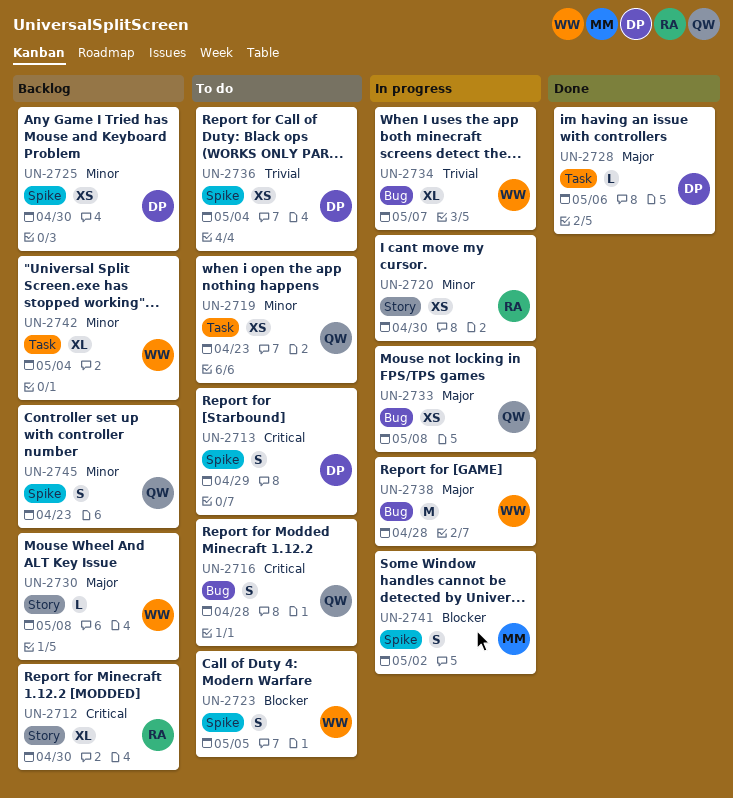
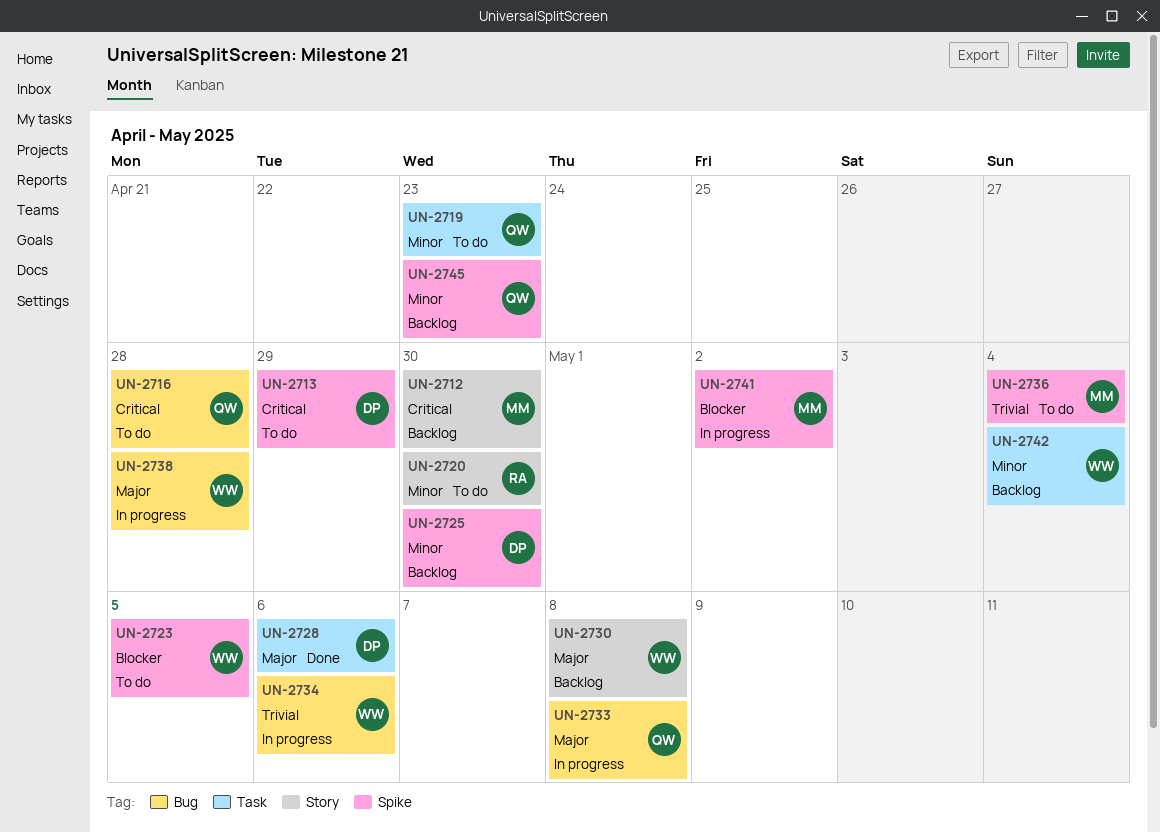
UN-2712, owner: RA -> MM
UN-2720, status: In progress -> To do
UN-2734, due: May 7 -> May 6
UN-2736, owner: DP -> MM

